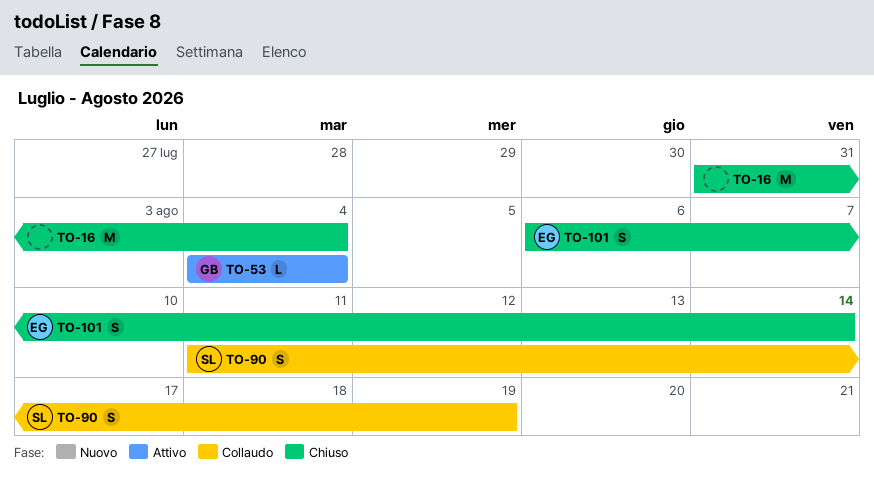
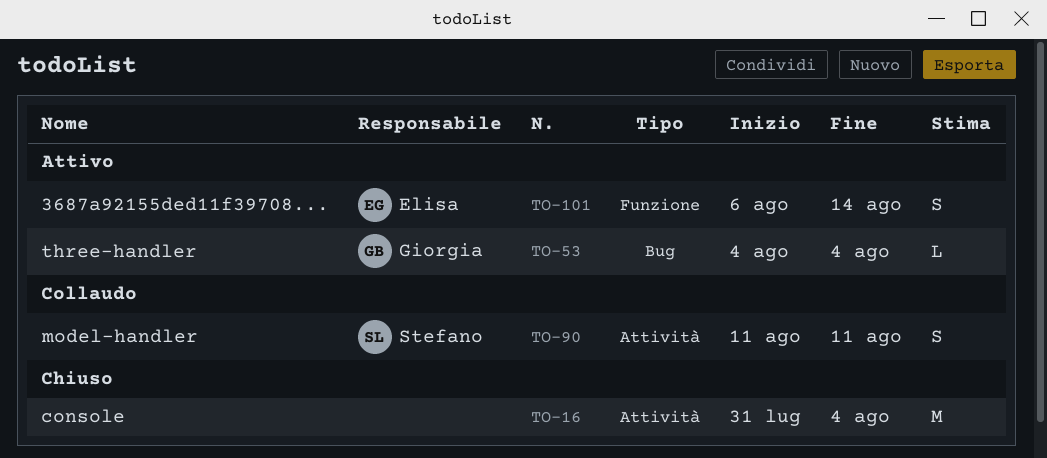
TO-90, due: Aug 19 -> Aug 11
TO-101, status: Chiuso -> Attivo

